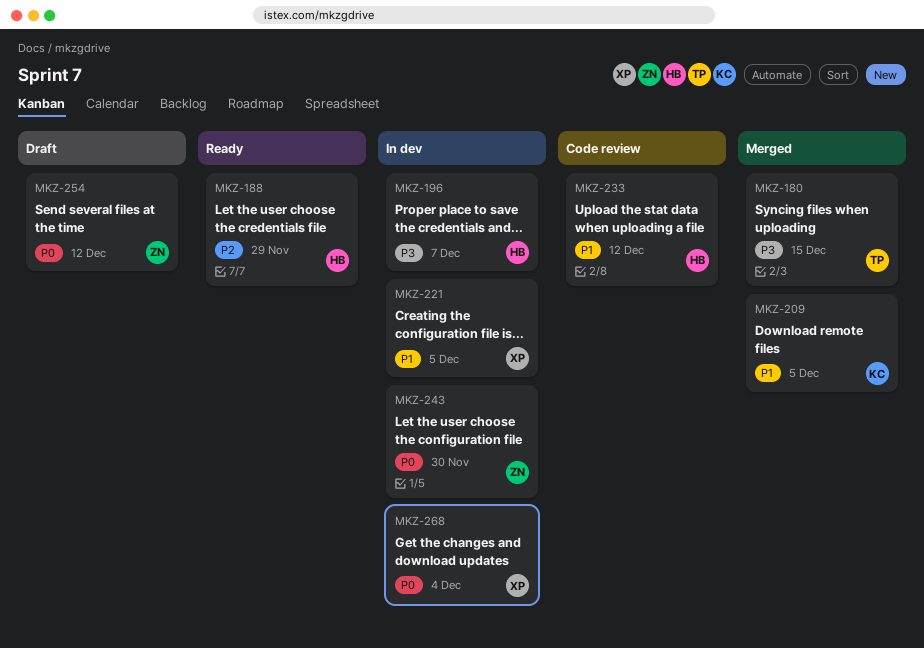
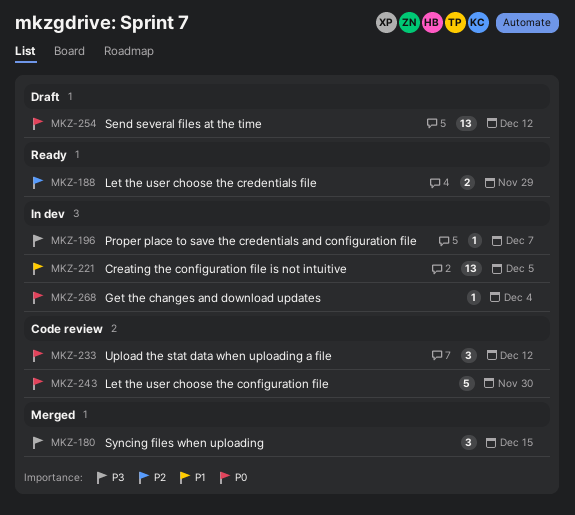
MKZ-209: present -> none
MKZ-233, priority: P1 -> P0
MKZ-243, status: In dev -> Code review

